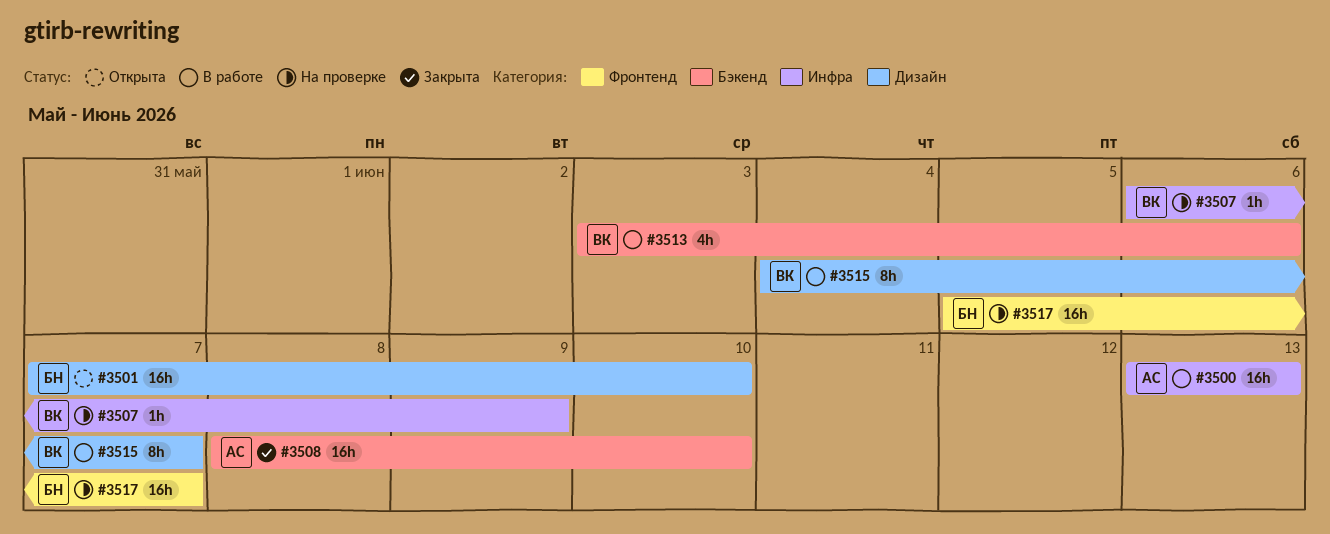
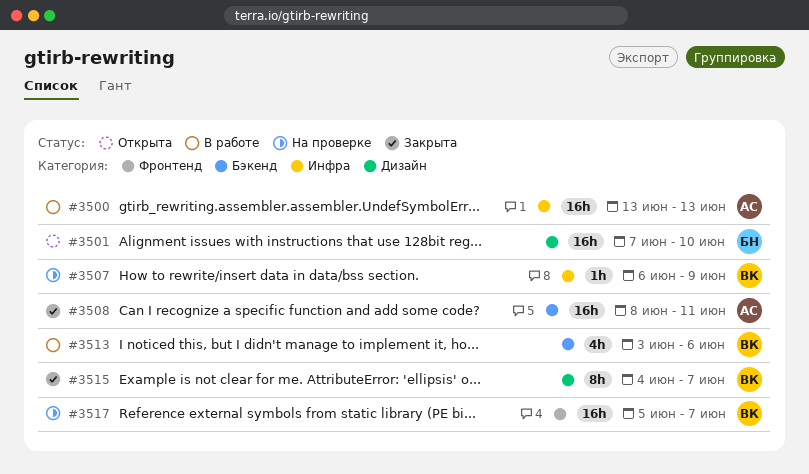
#3508, due: Jun 10 -> Jun 11
#3515, status: В работе -> Закрыта
#3517, owner: БН -> ВК

